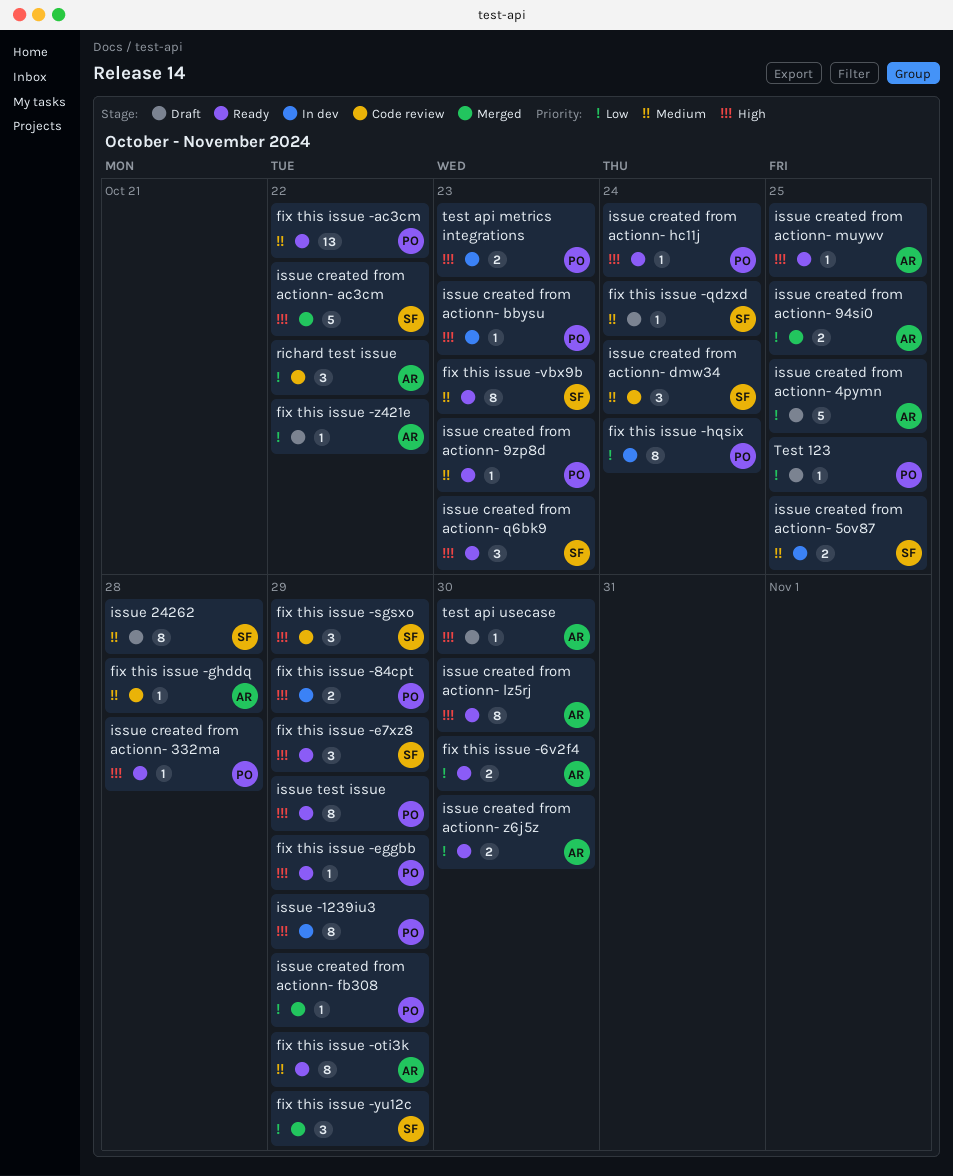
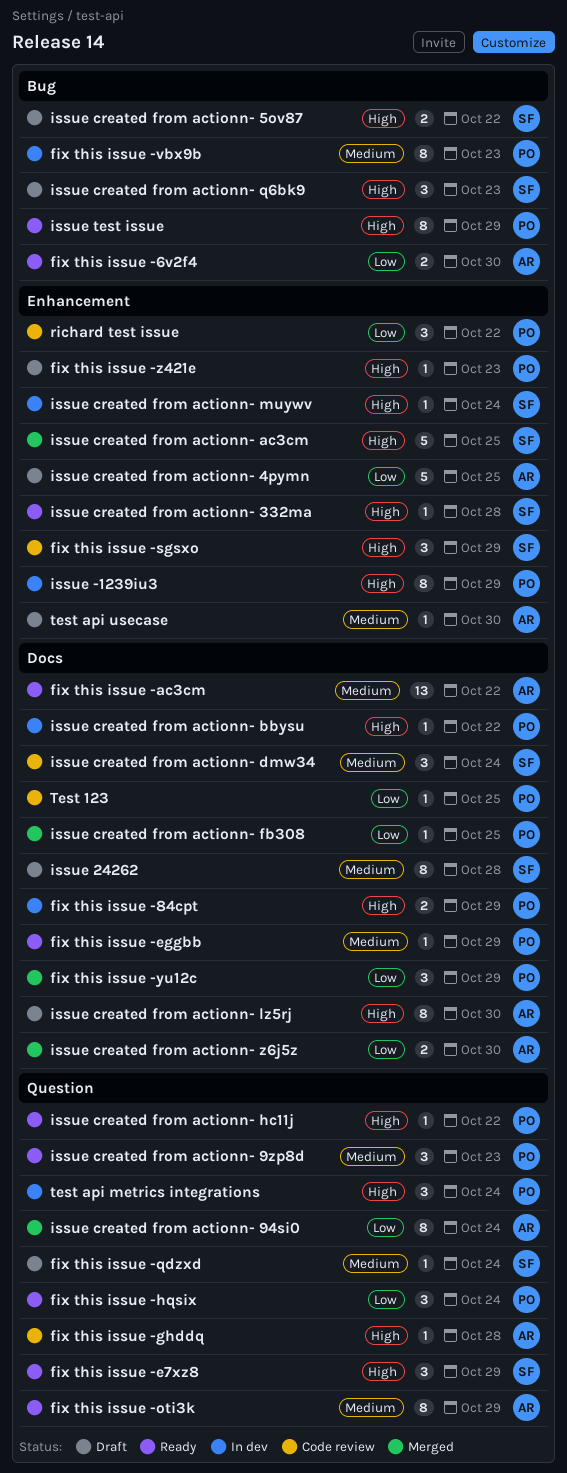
fix this issue -ac3cm, owner: PO -> AR
fix this issue -eggbb, priority: High -> Medium
fix this issue -ghddq, priority: Medium -> High
fix this issue -hqsix, status: In dev -> Ready
fix this issue -hqsix, estimate: 8 -> 3
fix this issue -vbx9b, status: Ready -> In dev
fix this issue -vbx9b, owner: SF -> PO
fix this issue -yu12c, owner: SF -> PO
fix this issue -z421e, owner: AR -> PO
fix this issue -z421e, priority: Low -> High
fix this issue -z421e, due: Oct 22 -> Oct 23
issue created from actionn- 332ma, owner: PO -> SF
issue created from actionn- 5ov87, status: In dev -> Draft
issue created from actionn- 5ov87, priority: Medium -> High
issue created from actionn- 5ov87, due: Oct 25 -> Oct 22
issue created from actionn- 94si0, estimate: 2 -> 8
issue created from actionn- 94si0, due: Oct 25 -> Oct 24
issue created from actionn- 9zp8d, estimate: 1 -> 3
issue created from actionn- ac3cm, due: Oct 22 -> Oct 25
issue created from actionn- bbysu, due: Oct 23 -> Oct 22
issue created from actionn- fb308, due: Oct 29 -> Oct 25
issue created from actionn- hc11j, due: Oct 24 -> Oct 22
issue created from actionn- lz5rj, status: Ready -> Draft
issue created from actionn- muywv, status: Ready -> In dev
issue created from actionn- muywv, owner: AR -> SF
issue created from actionn- muywv, due: Oct 25 -> Oct 24
issue created from actionn- q6bk9, status: Ready -> Draft
issue created from actionn- z6j5z, status: Ready -> Merged
richard test issue, owner: AR -> PO
Test 123, status: Draft -> Code review
test api metrics integrations, estimate: 2 -> 3
test api metrics integrations, due: Oct 23 -> Oct 24
test api usecase, priority: High -> Medium

